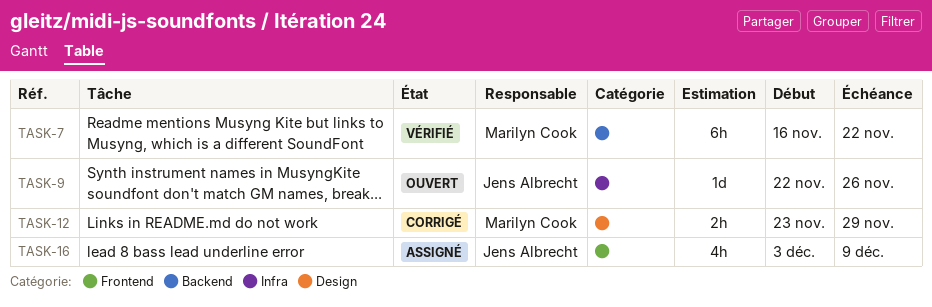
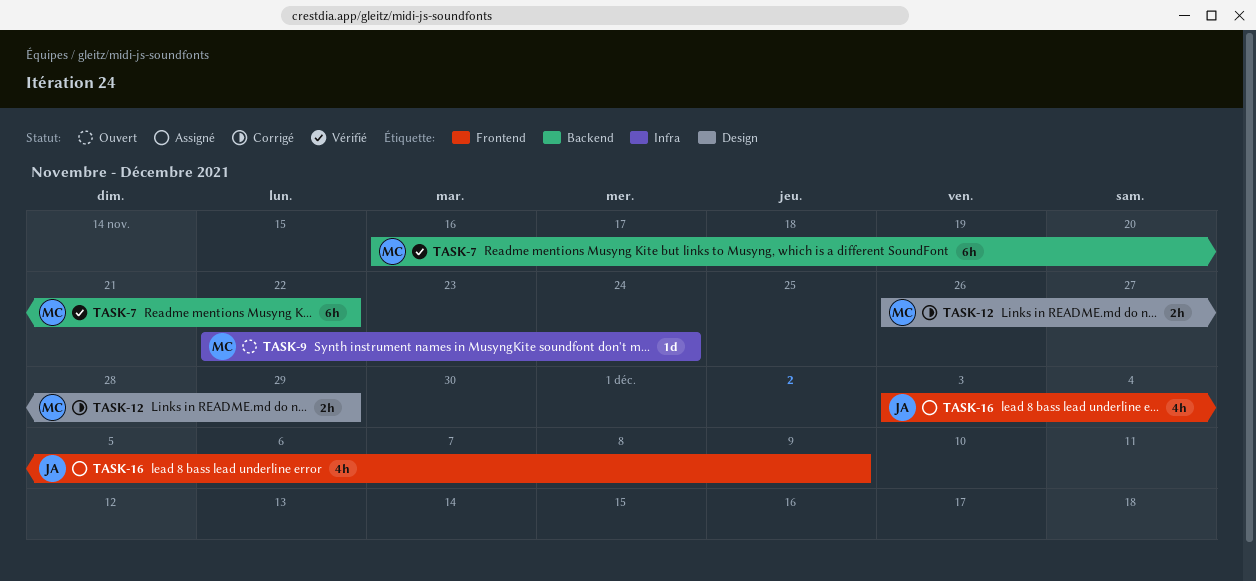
TASK-9, owner: Jens Albrecht -> Marilyn Cook
TASK-9, due: Nov 26 -> Nov 24
TASK-12, start: Nov 23 -> Nov 26

